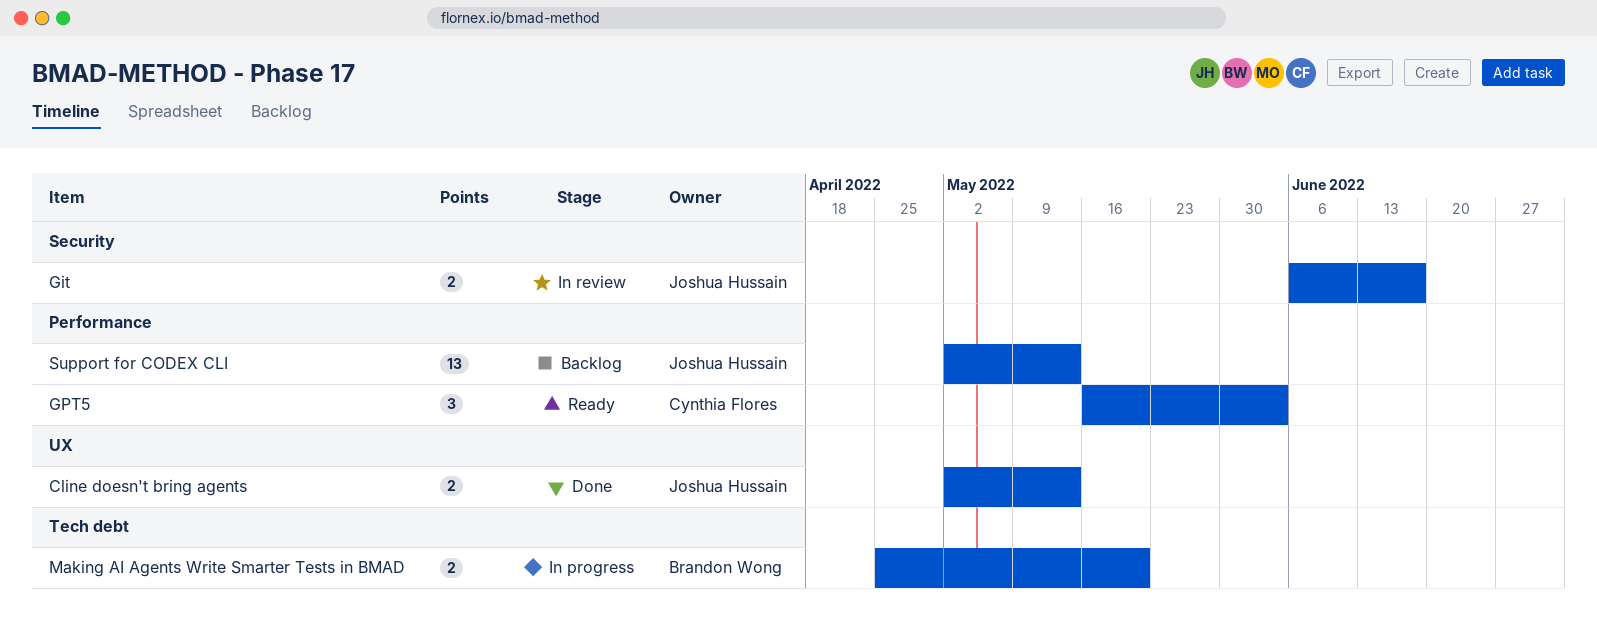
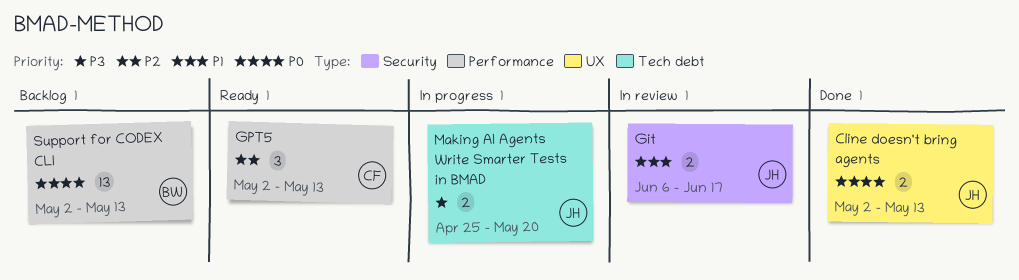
GPT5, start: May 16 -> May 2
GPT5, due: Jun 3 -> May 13
Making AI Agents Write Smarter Tests in BMAD, owner: Brandon Wong -> Joshua Hussain
Support for CODEX CLI, owner: Joshua Hussain -> Brandon Wong

